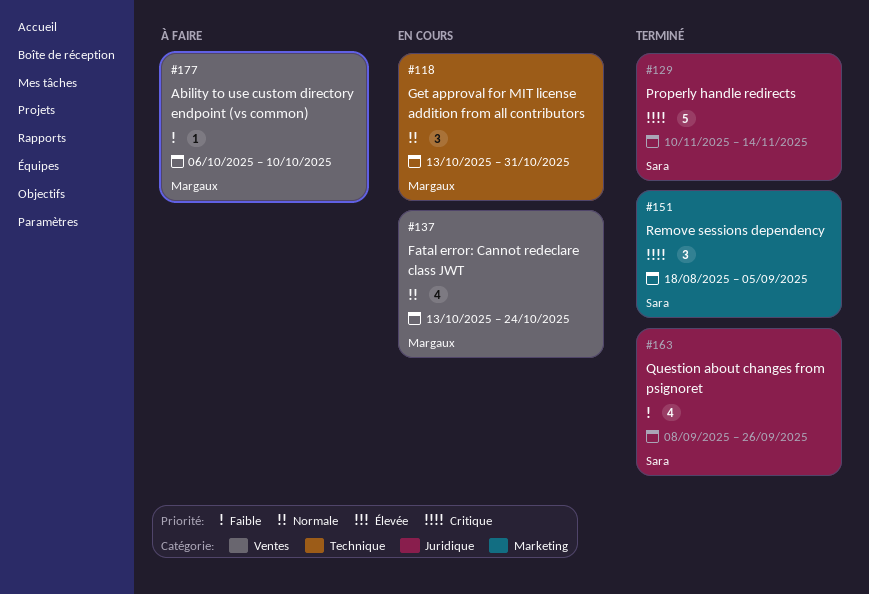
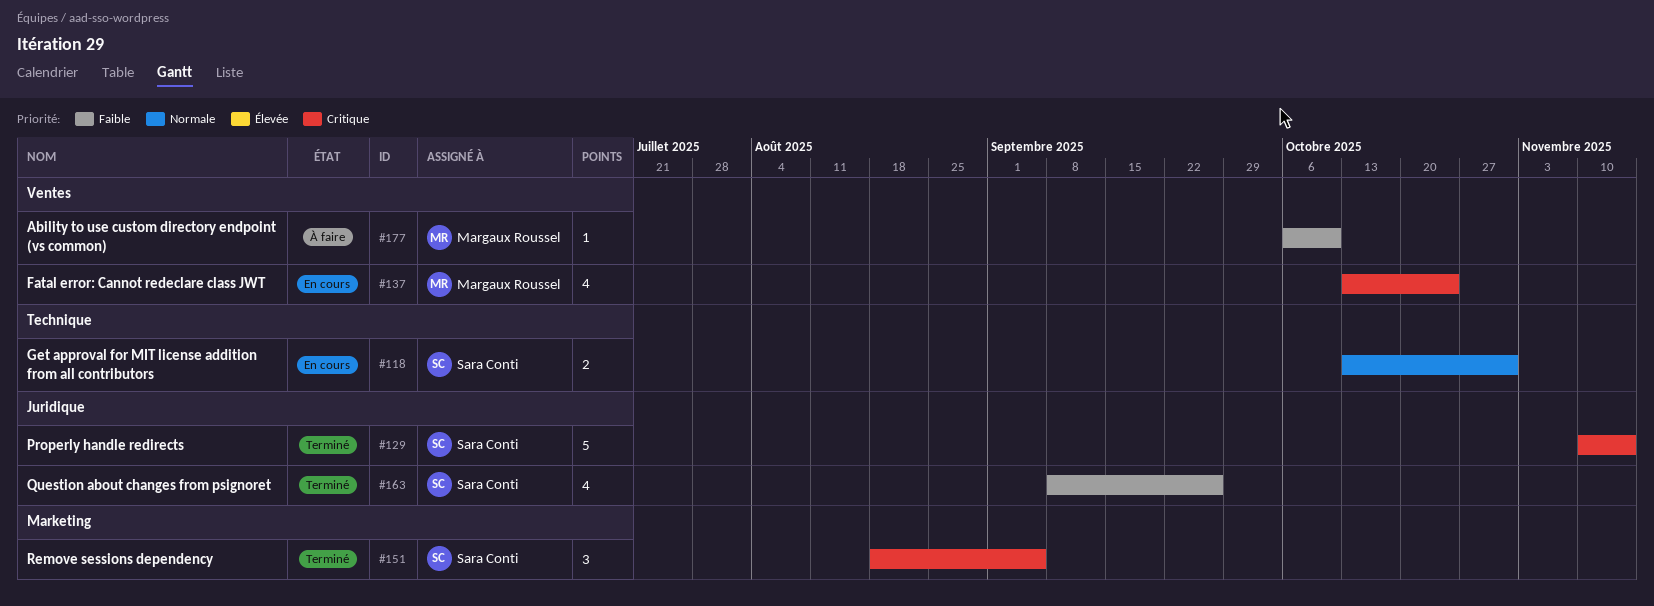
#118, owner: Margaux Roussel -> Sara Conti
#118, estimate: 3 -> 2
#137, priority: Normale -> Critique

